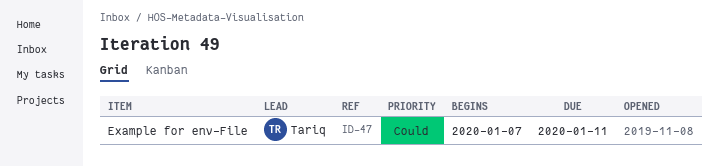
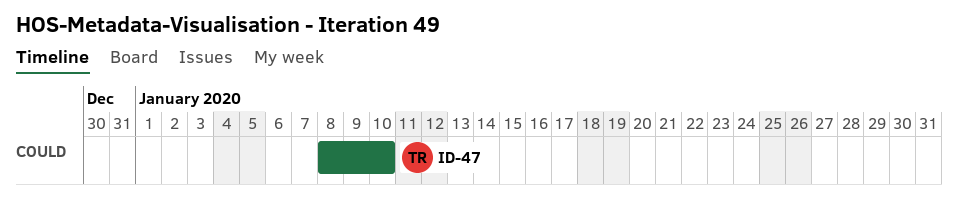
ID-47, start: Jan 7 -> Jan 8
ID-47, due: Jan 11 -> Jan 10

